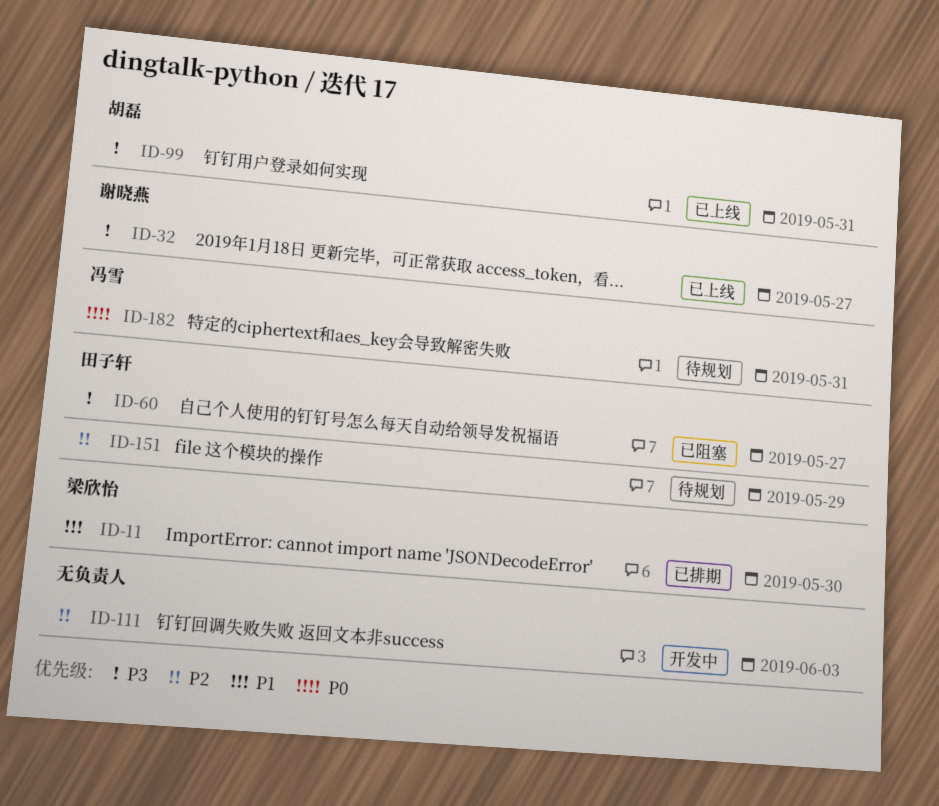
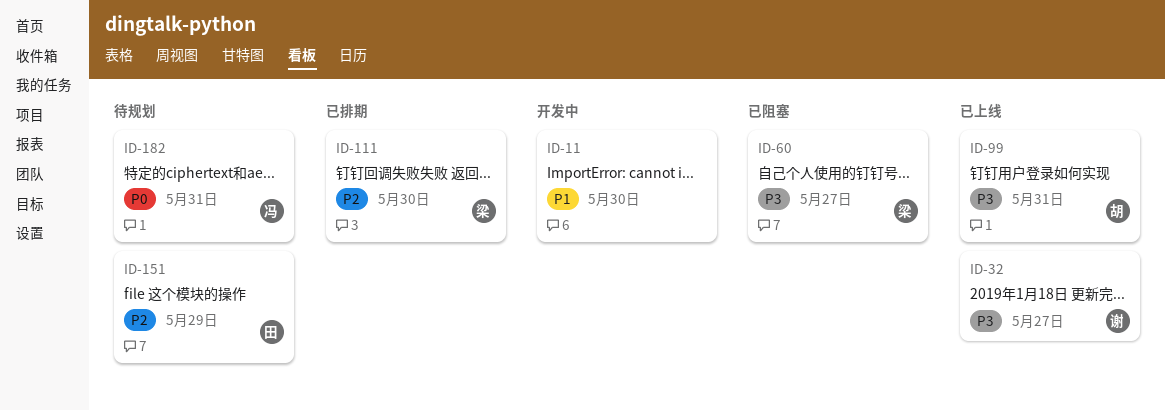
ID-11, status: 已排期 -> 开发中
ID-11, owner: 梁欣怡 -> none
ID-60, owner: 田子轩 -> 梁欣怡
ID-111, status: 开发中 -> 已排期
ID-111, owner: none -> 梁欣怡
ID-111, due: Jun 3 -> May 30

